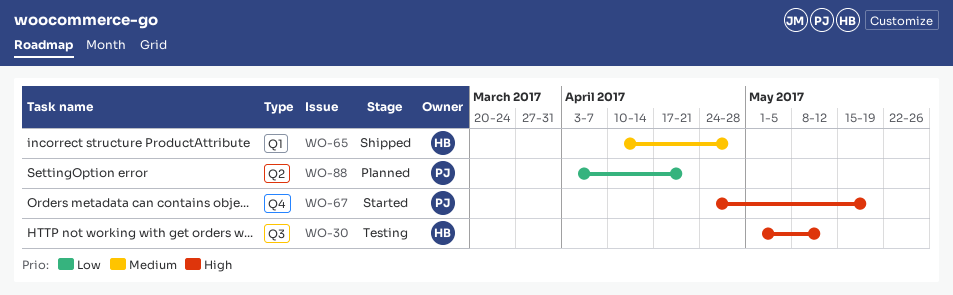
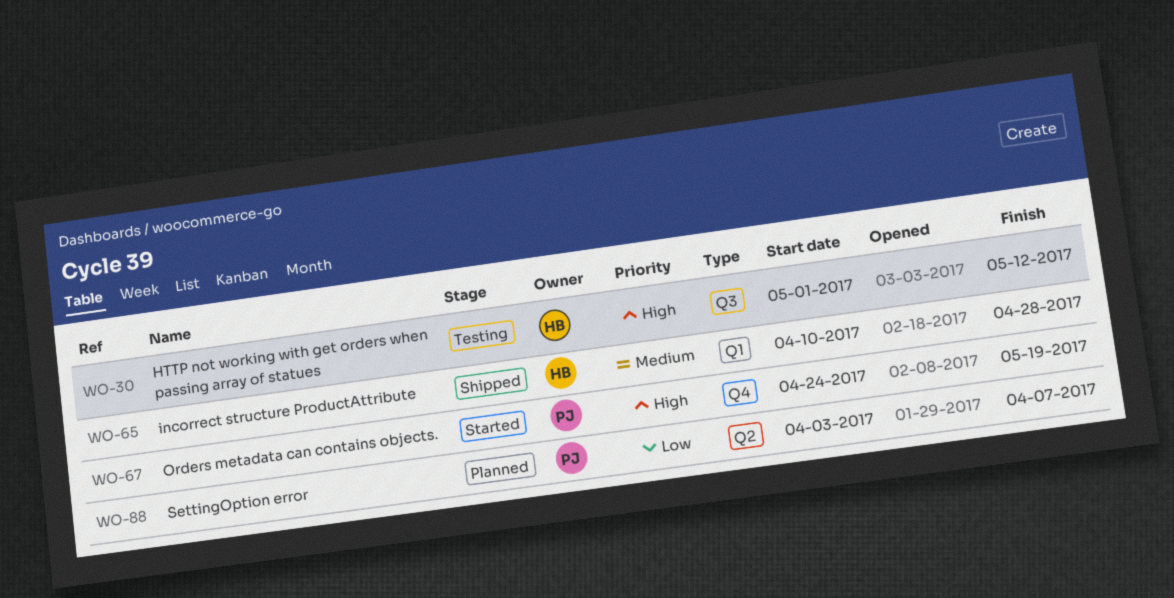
WO-88, due: Apr 21 -> Apr 7

